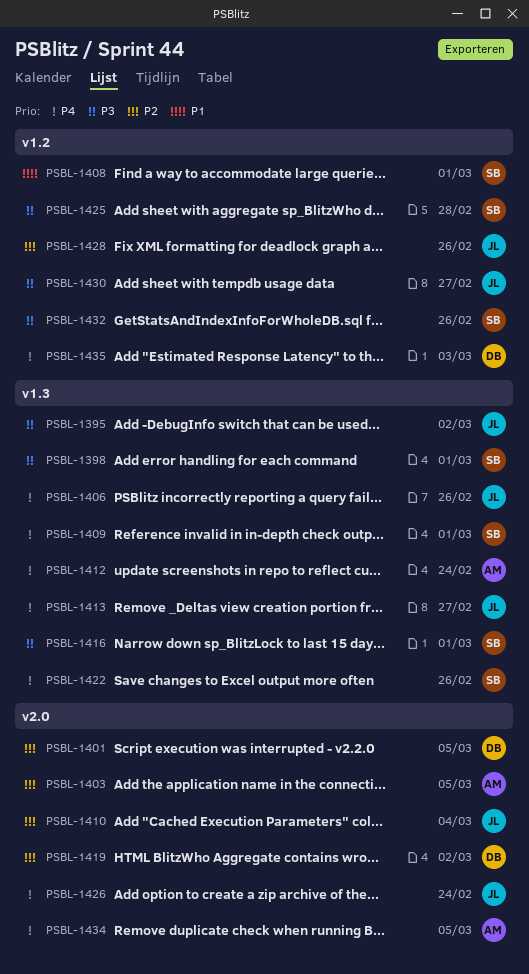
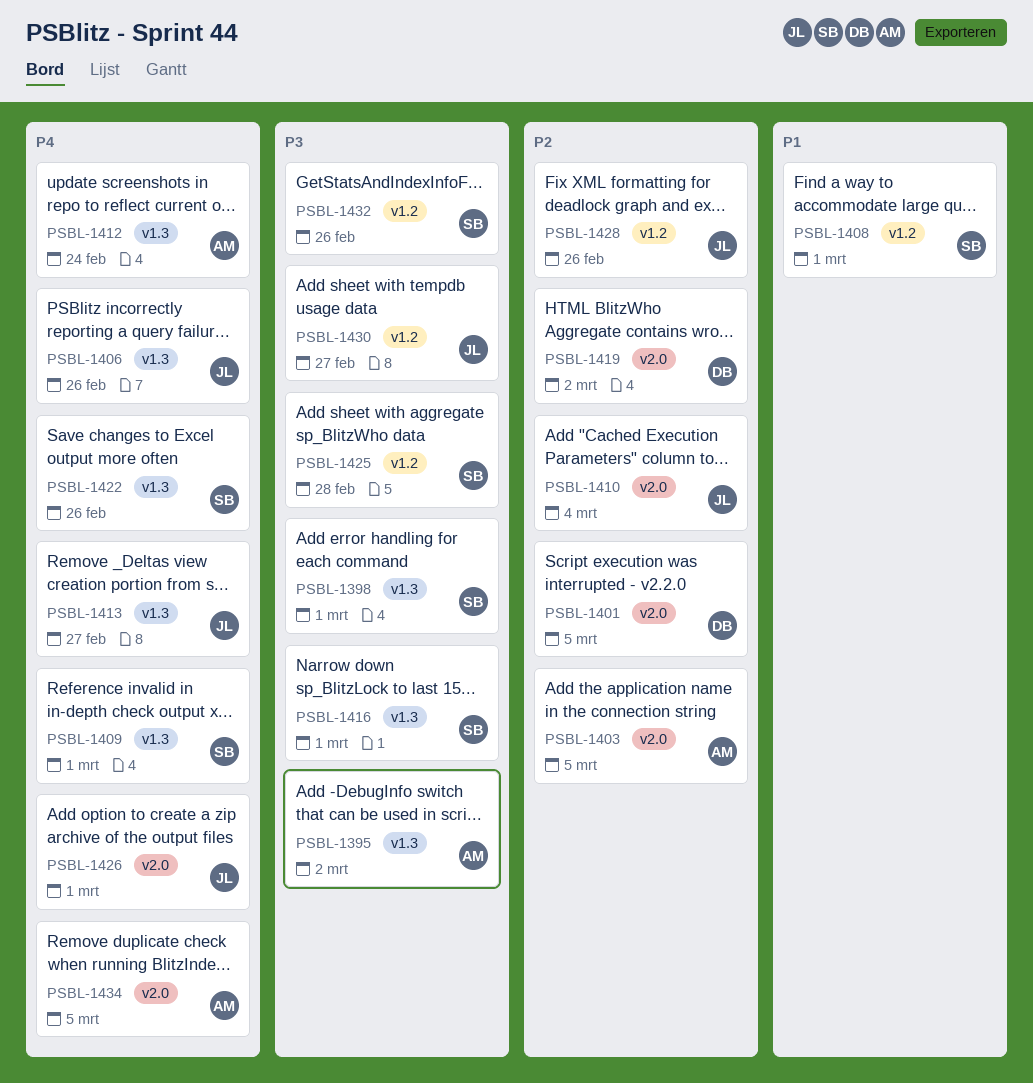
PSBL-1395, owner: JL -> AM
PSBL-1426, due: Feb 24 -> Mar 1
PSBL-1435: present -> none

